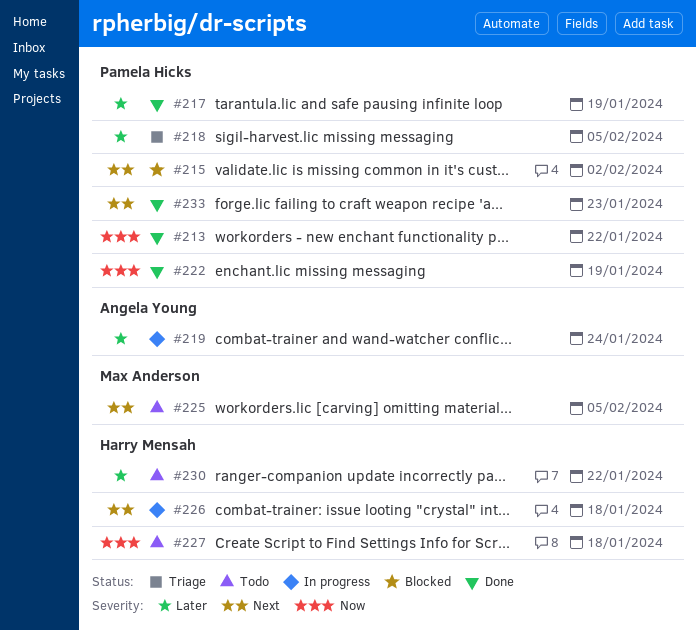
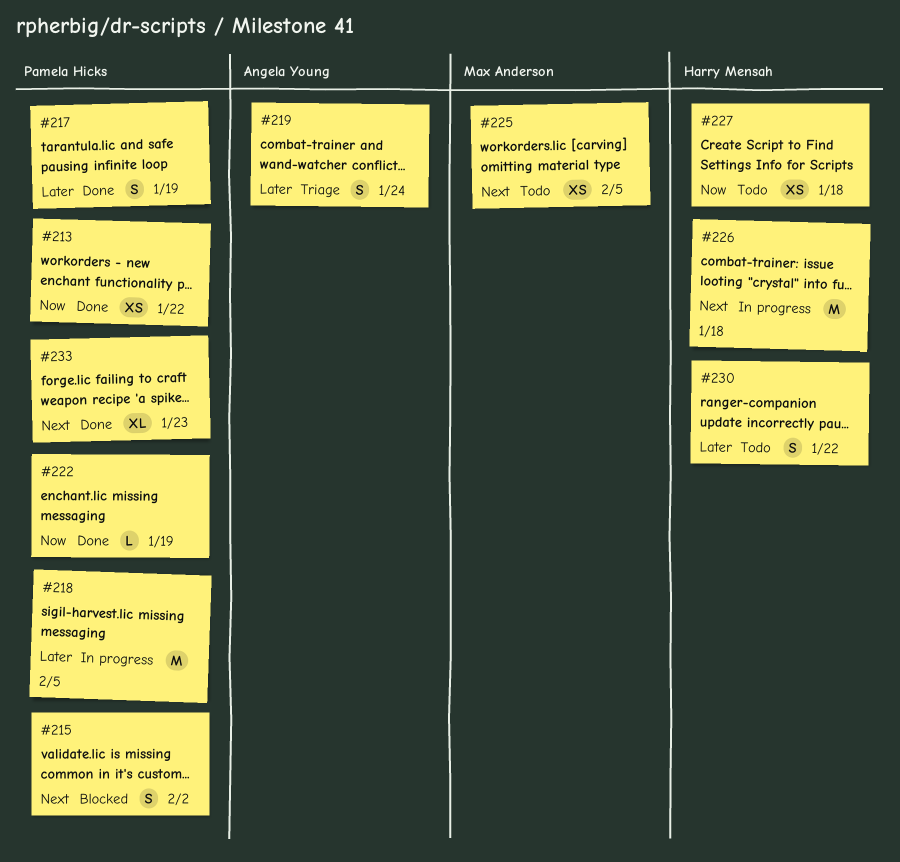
#218, status: Triage -> In progress
#219, status: In progress -> Triage

